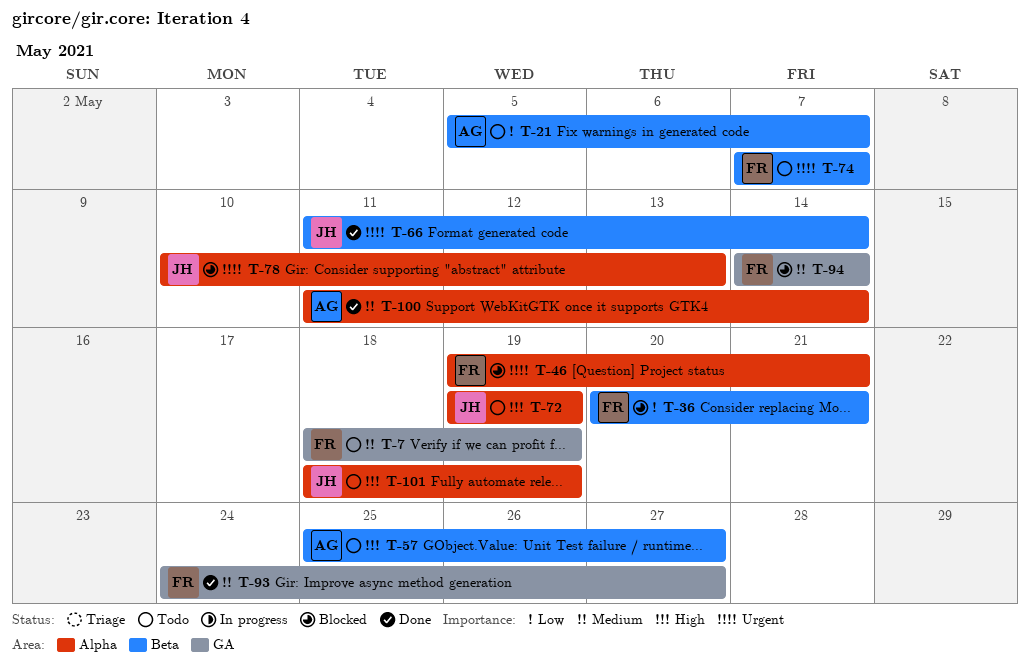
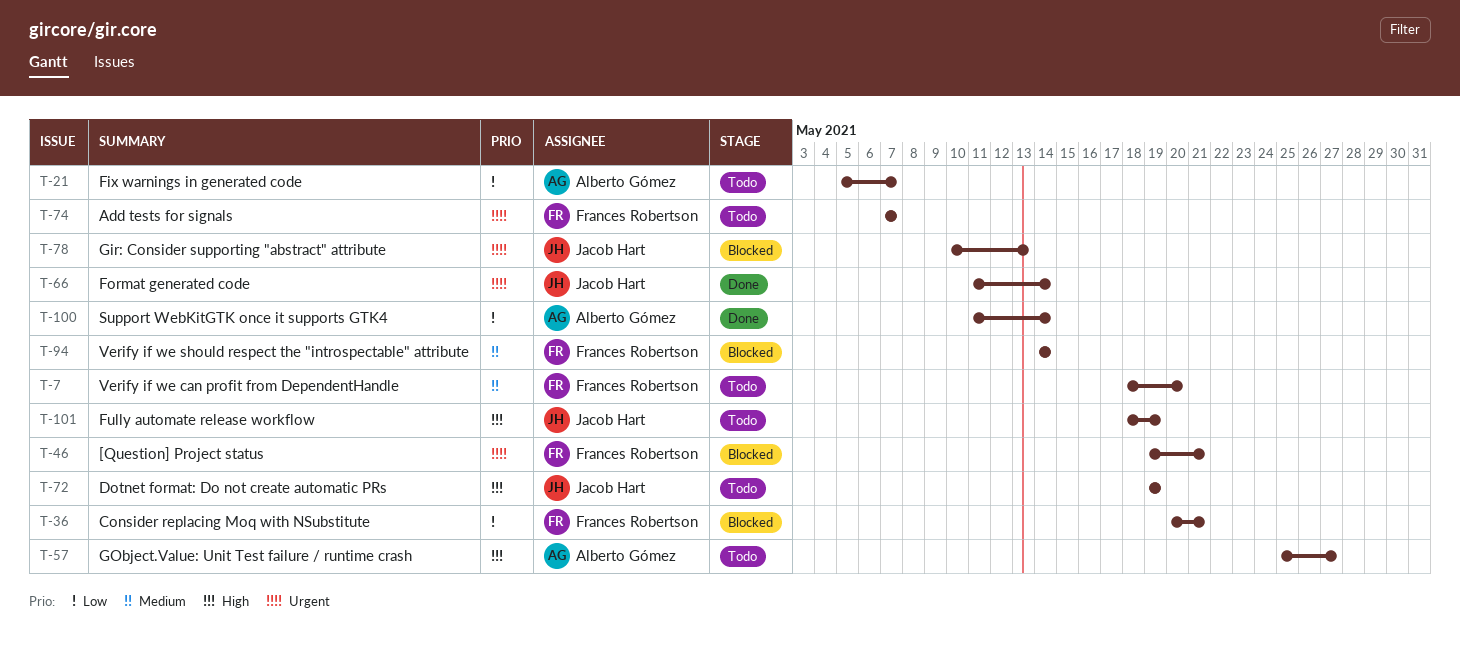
T-7, due: May 19 -> May 20
T-93: present -> none
T-100, priority: Medium -> Low

